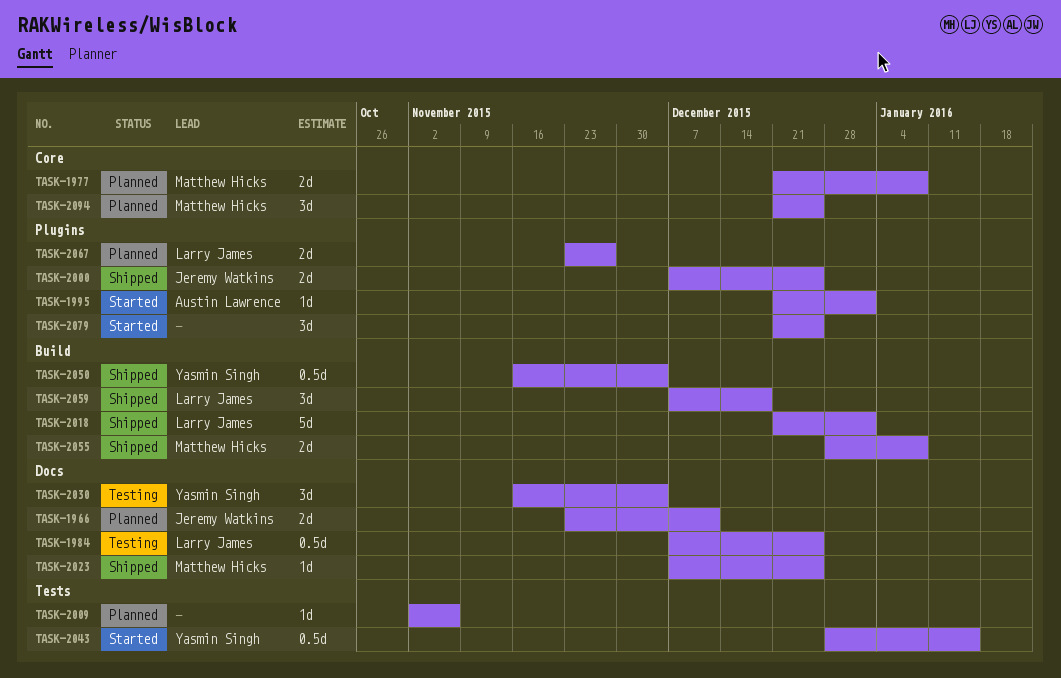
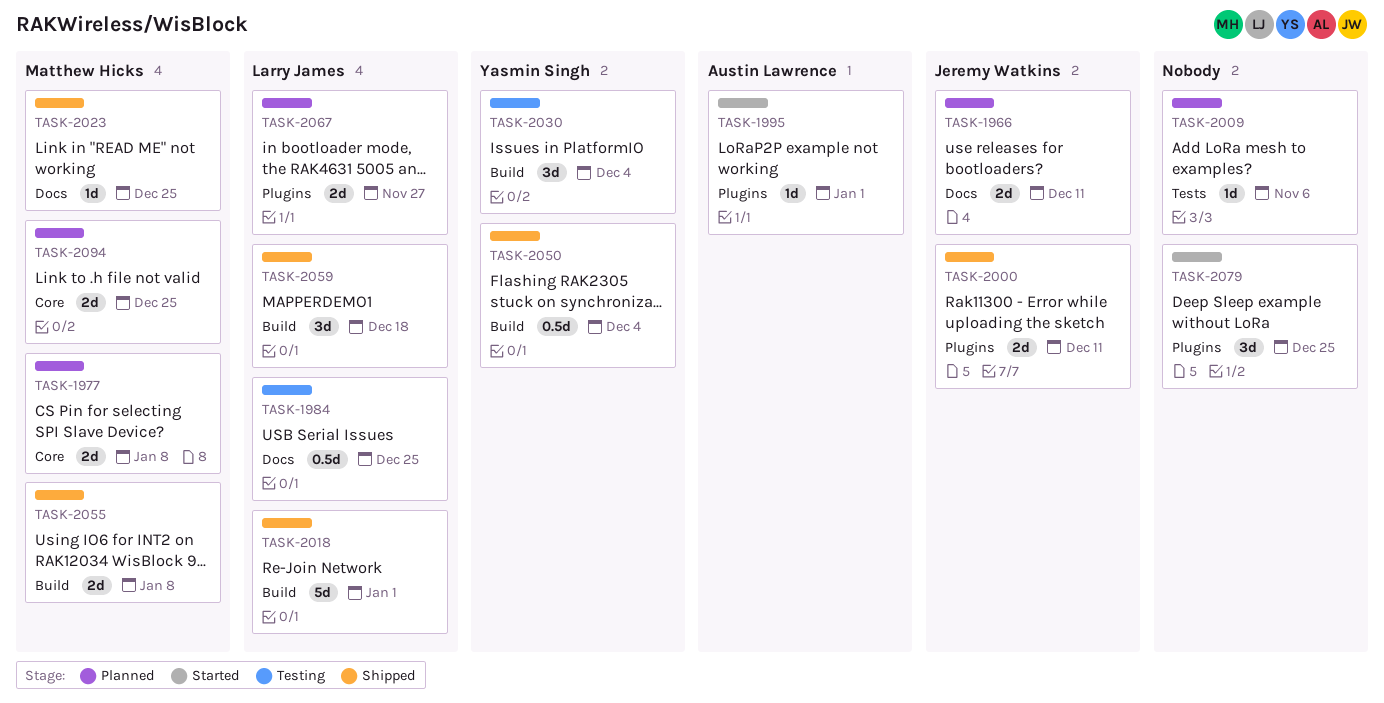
TASK-2000, due: Dec 25 -> Dec 11
TASK-2030, label: Docs -> Build
TASK-2043: present -> none
TASK-2094, estimate: 3d -> 2d

